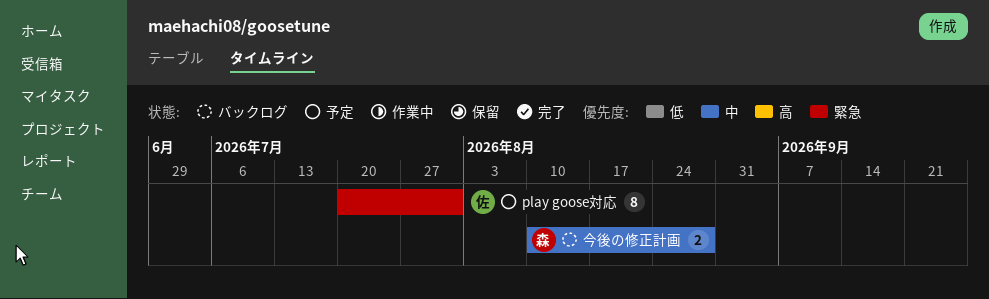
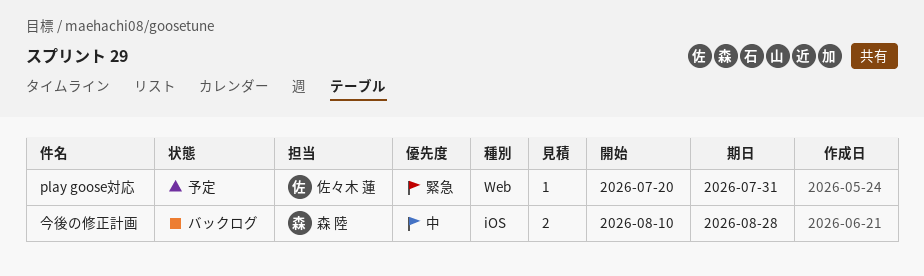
play goose対応, estimate: 8 -> 1

